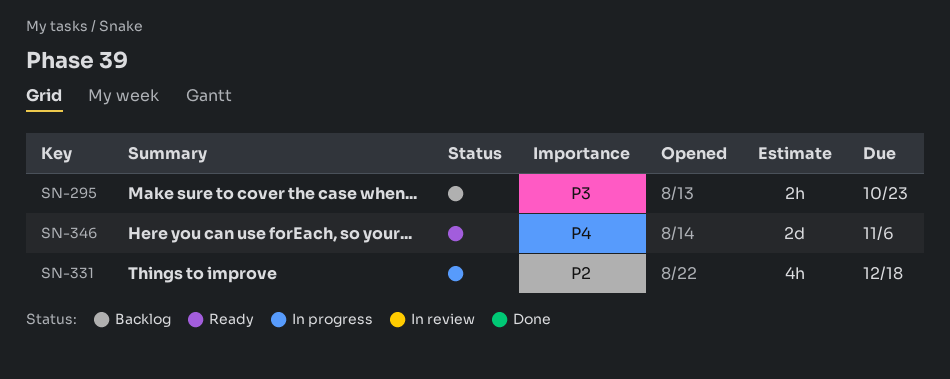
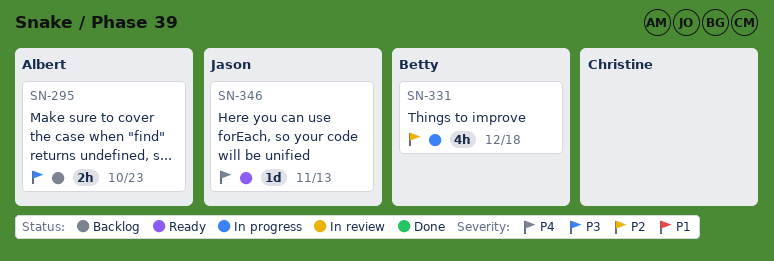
SN-346, estimate: 2d -> 1d
SN-346, due: Nov 6 -> Nov 13

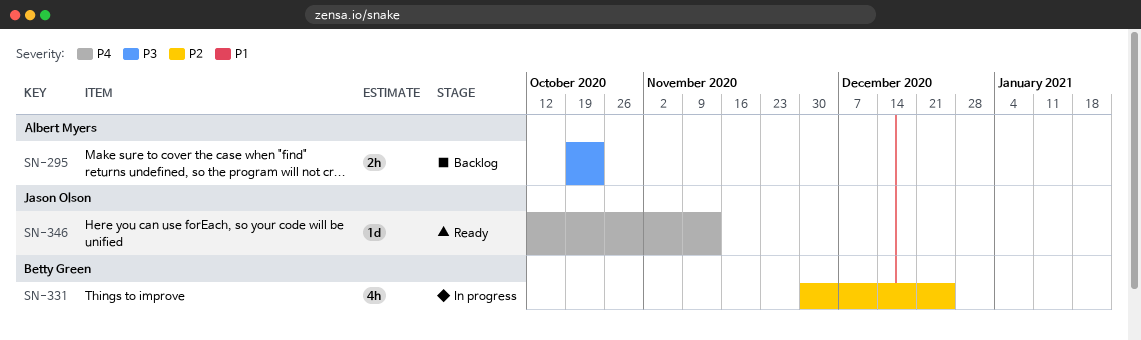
SN-331, due: Dec 18 -> Dec 25

